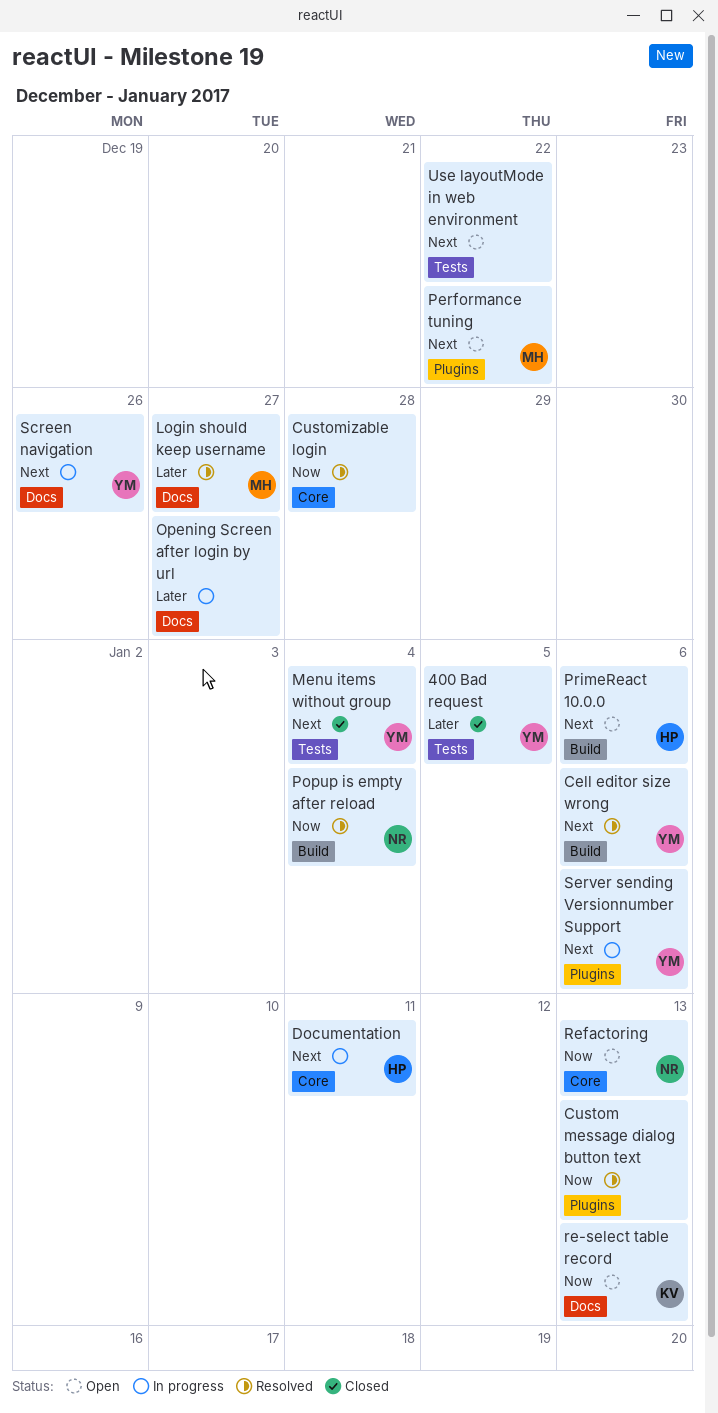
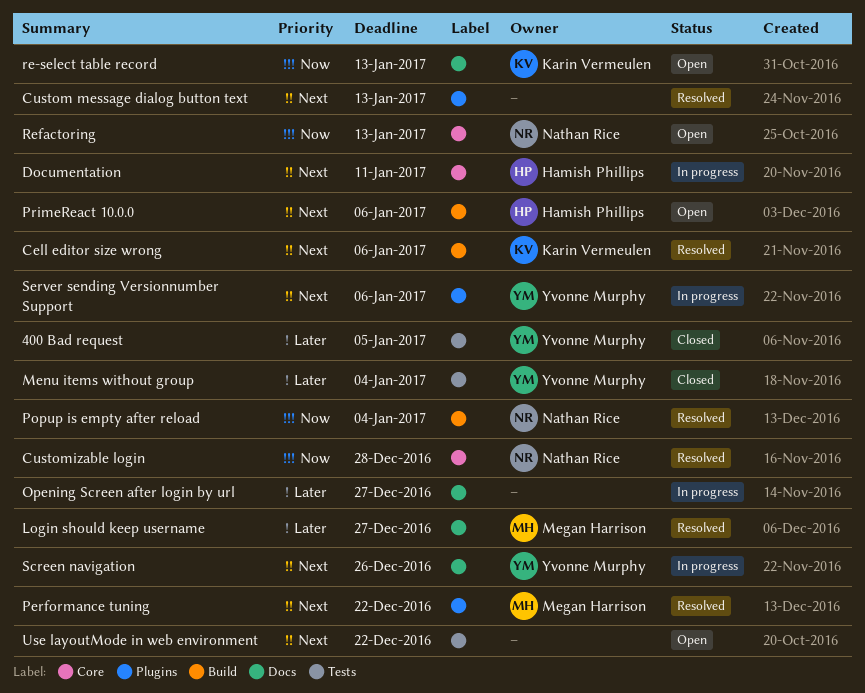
Cell editor size wrong, owner: Yvonne Murphy -> Karin Vermeulen
Custom message dialog button text, priority: Now -> Next
Customizable login, owner: none -> Nathan Rice
Menu items without group, priority: Next -> Later
Performance tuning, status: Open -> Resolved

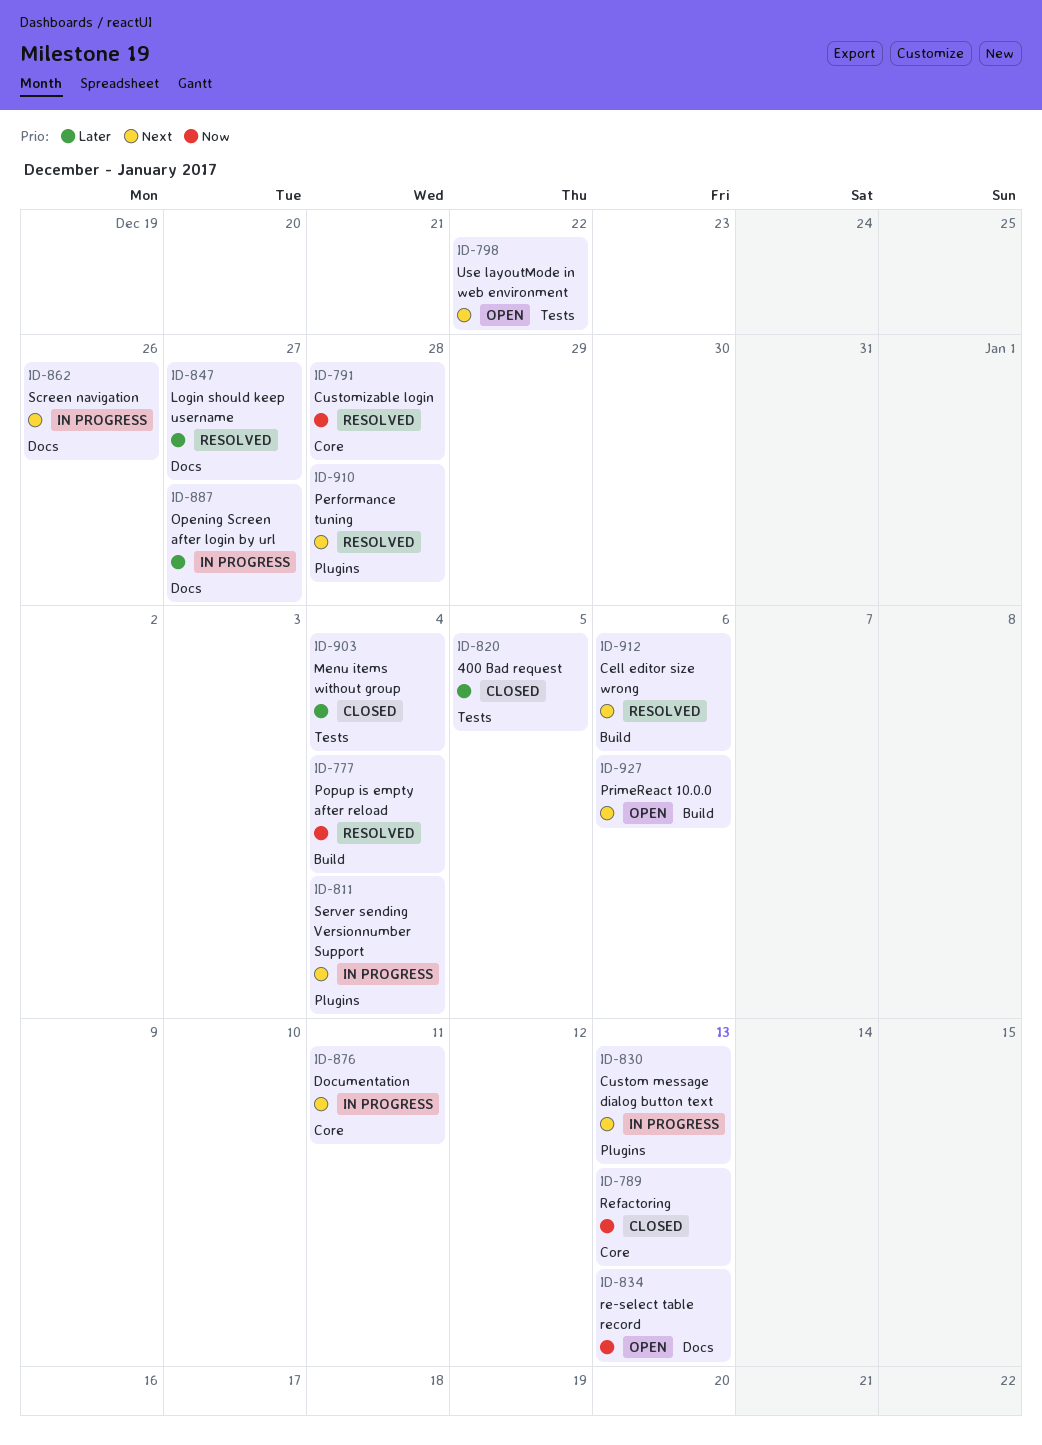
Custom message dialog button text, status: Resolved -> In progress
Performance tuning, due: Dec 22 -> Dec 28
Refactoring, status: Open -> Closed
Server sending Versionnumber Support, due: Jan 6 -> Jan 4

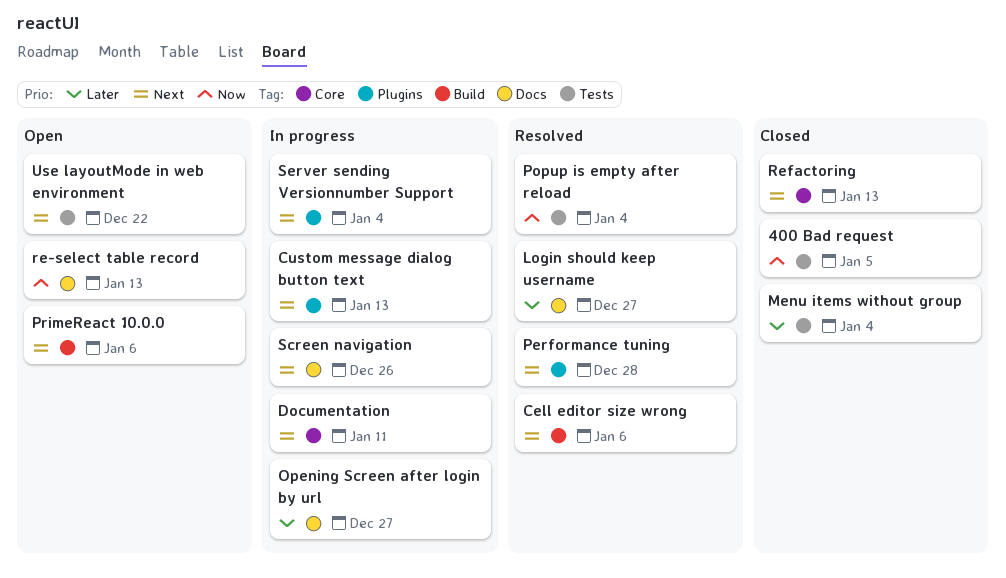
400 Bad request, priority: Later -> Now
Customizable login: present -> none
Popup is empty after reload, label: Build -> Tests
Refactoring, priority: Now -> Next

